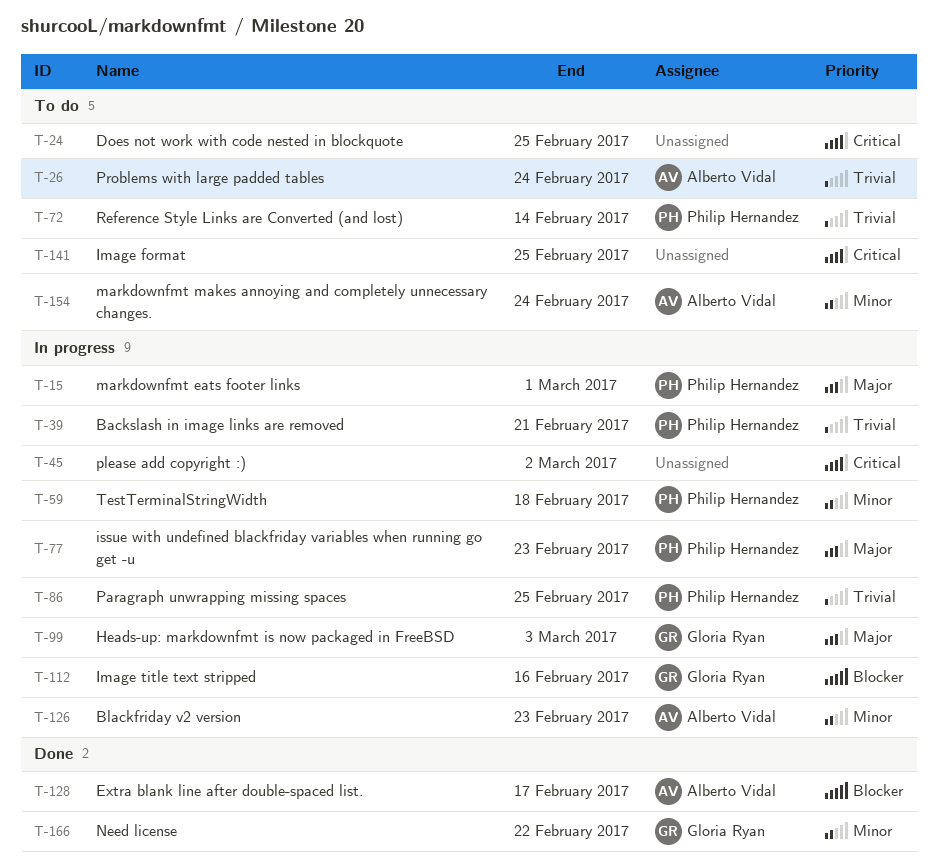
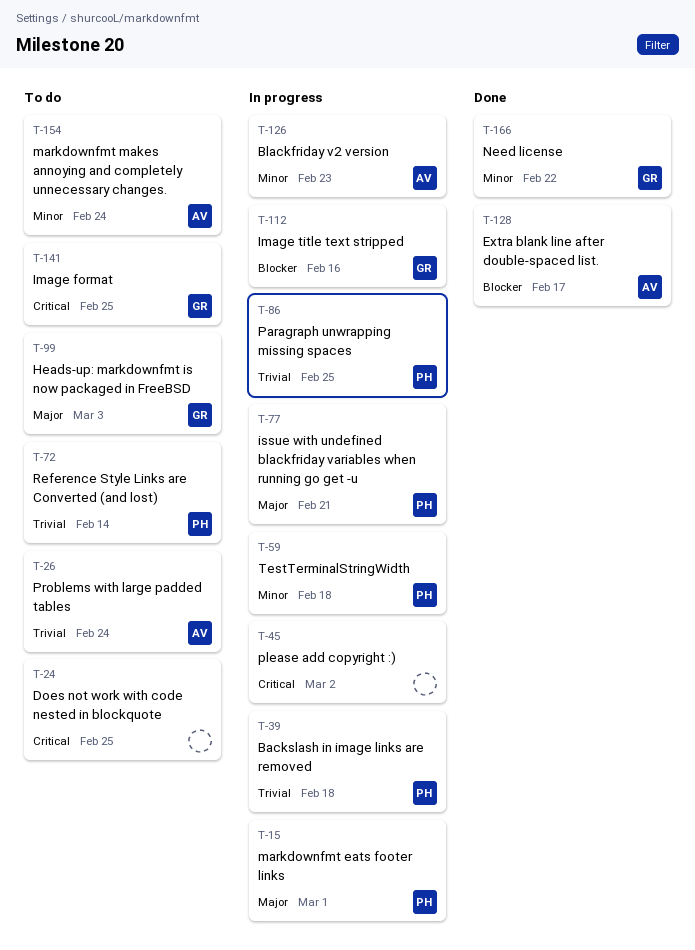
T-39, due: Feb 21 -> Feb 18
T-77, due: Feb 23 -> Feb 21
T-99, status: In progress -> To do
T-141, owner: none -> Gloria Ryan

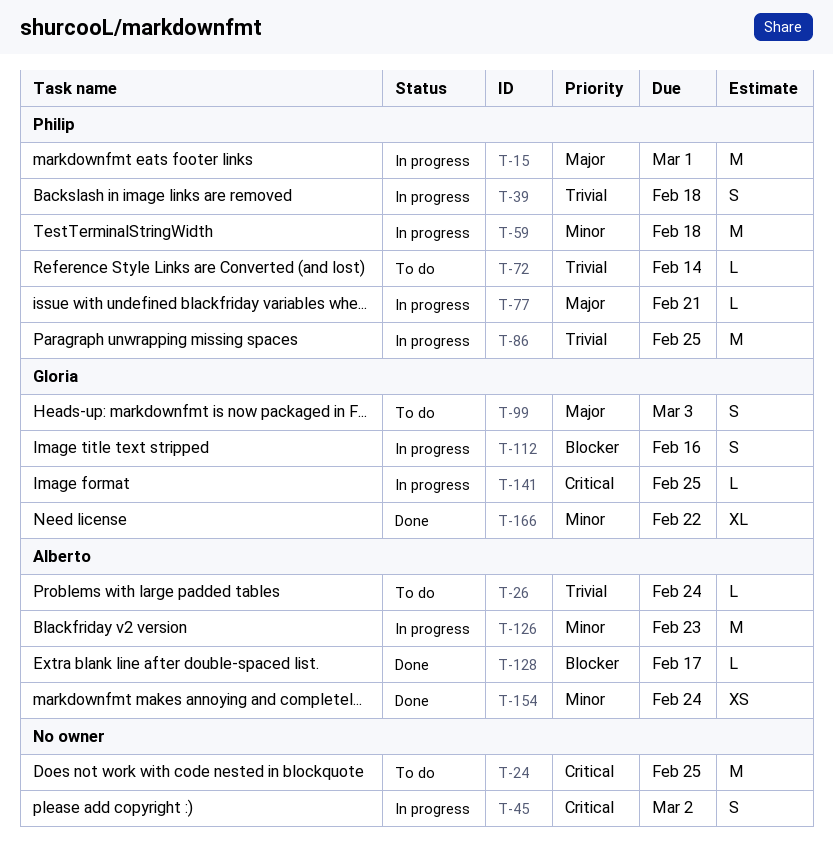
T-141, status: To do -> In progress
T-154, status: To do -> Done

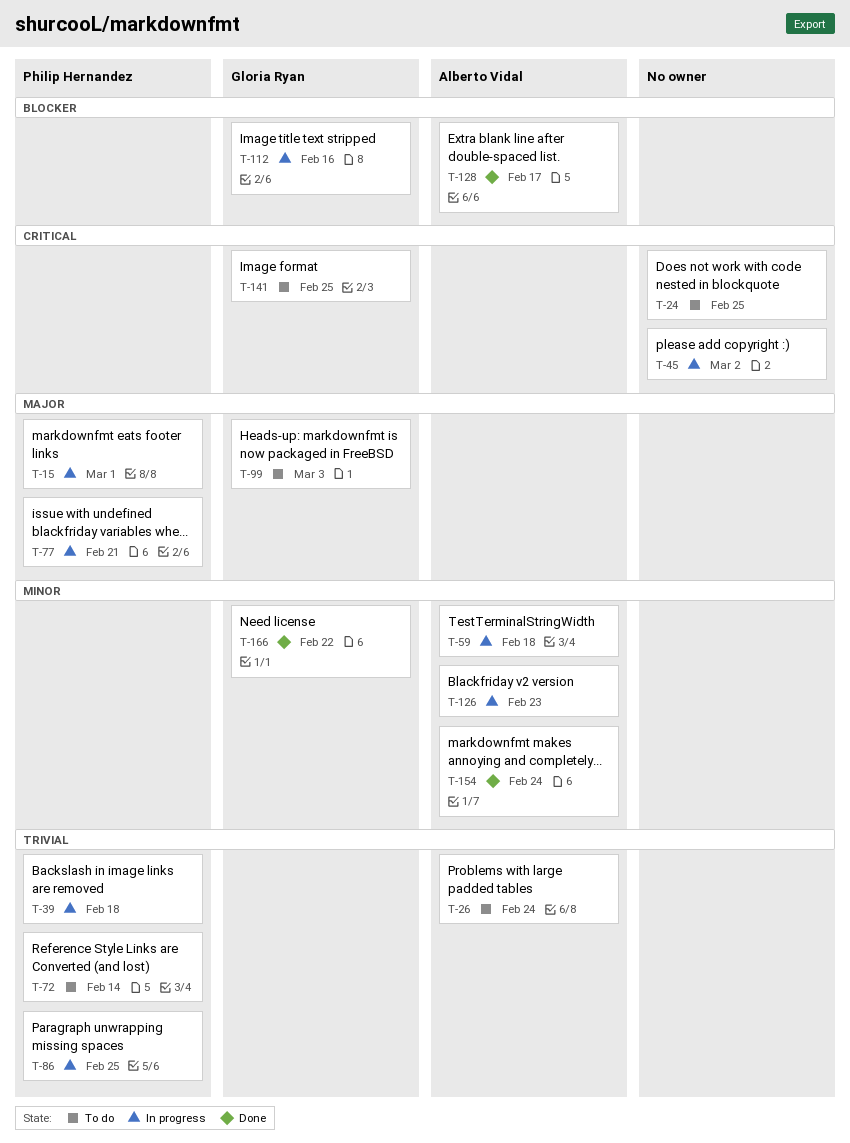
T-59, owner: Philip Hernandez -> Alberto Vidal
T-141, status: In progress -> To do

